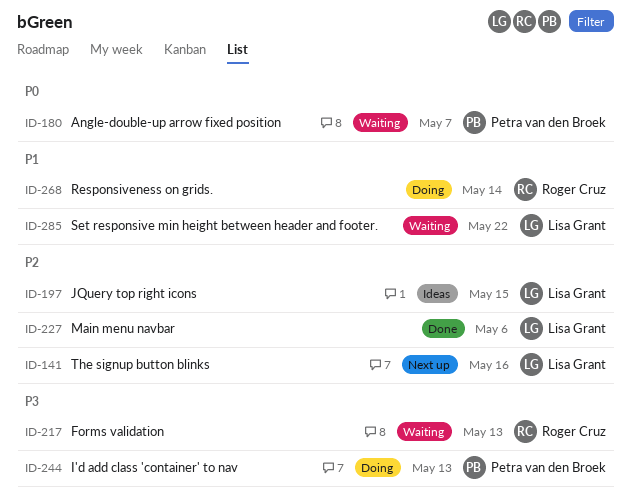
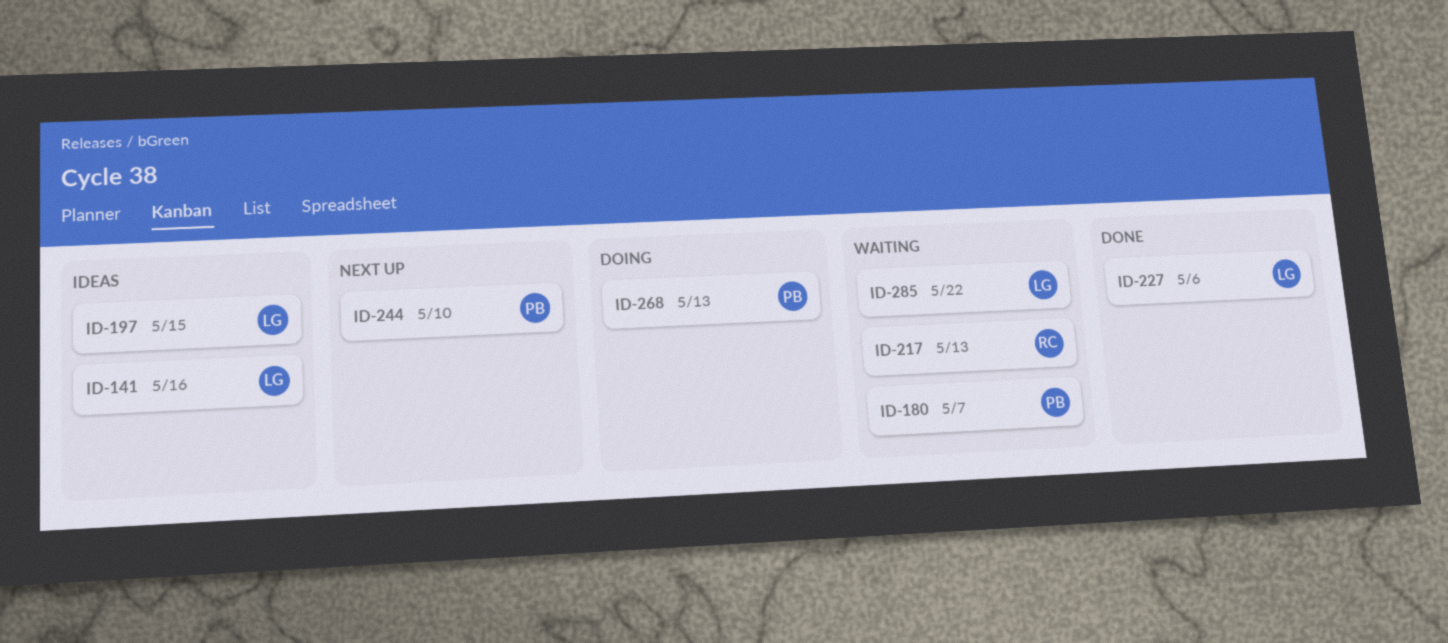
ID-141, status: Next up -> Ideas
ID-244, status: Doing -> Next up
ID-244, due: May 13 -> May 10
ID-268, owner: Roger Cruz -> Petra van den Broek
ID-268, due: May 14 -> May 13

